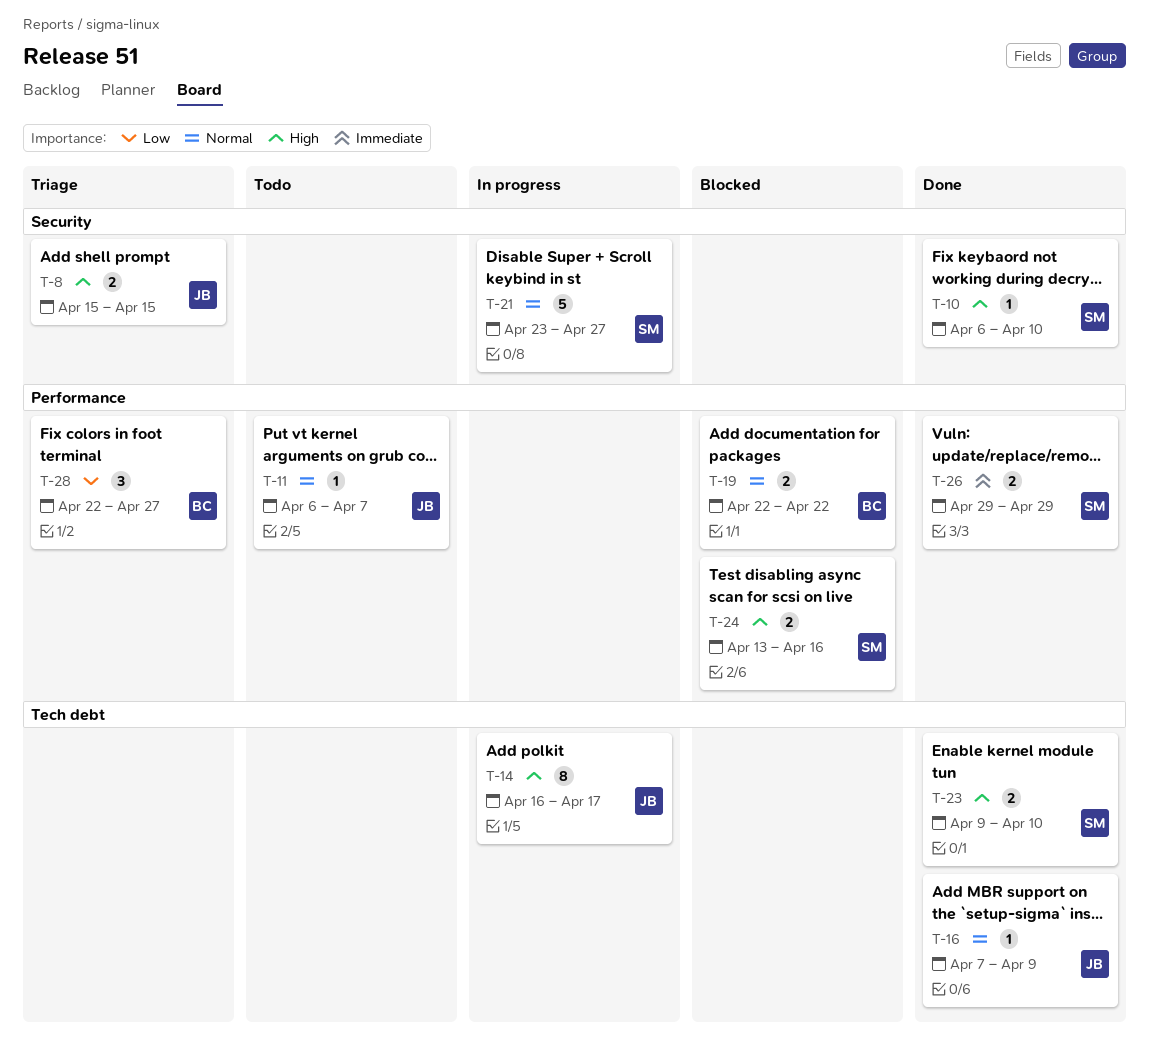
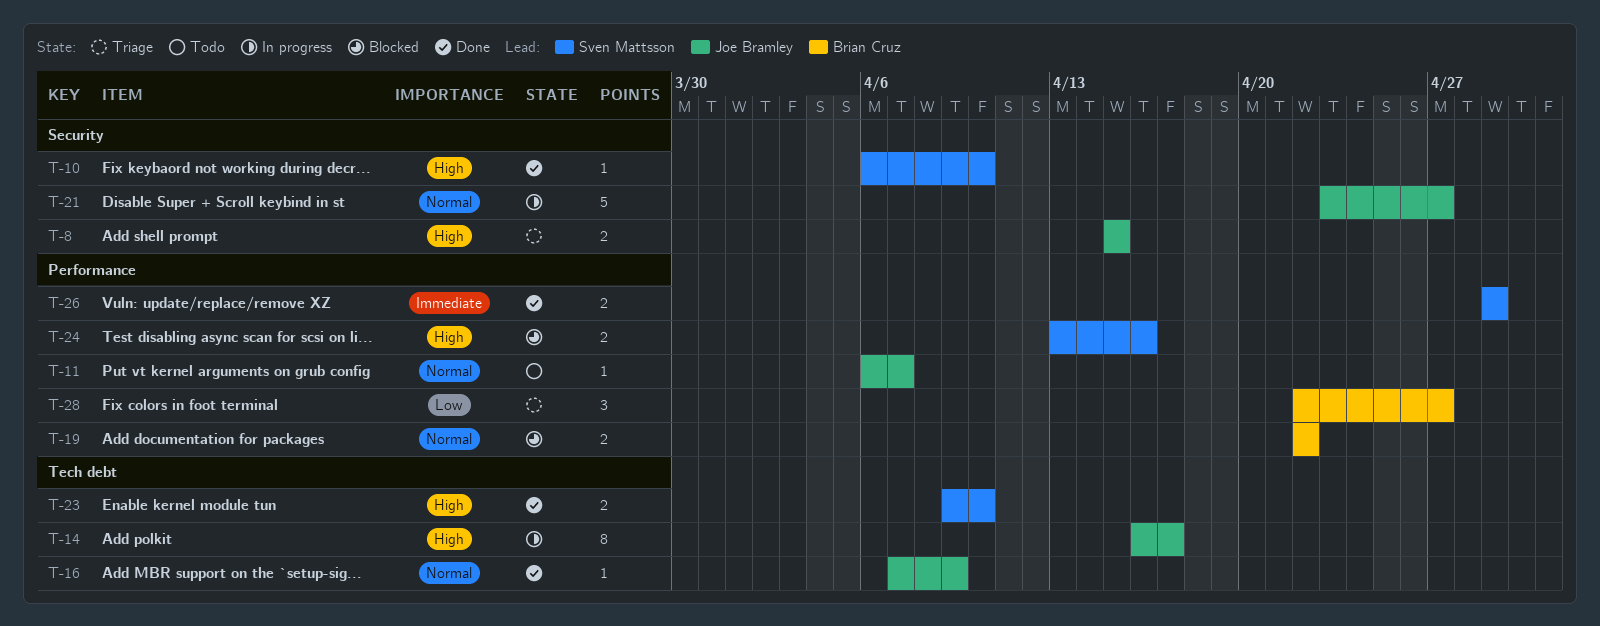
T-21, owner: Sven Mattsson -> Joe Bramley

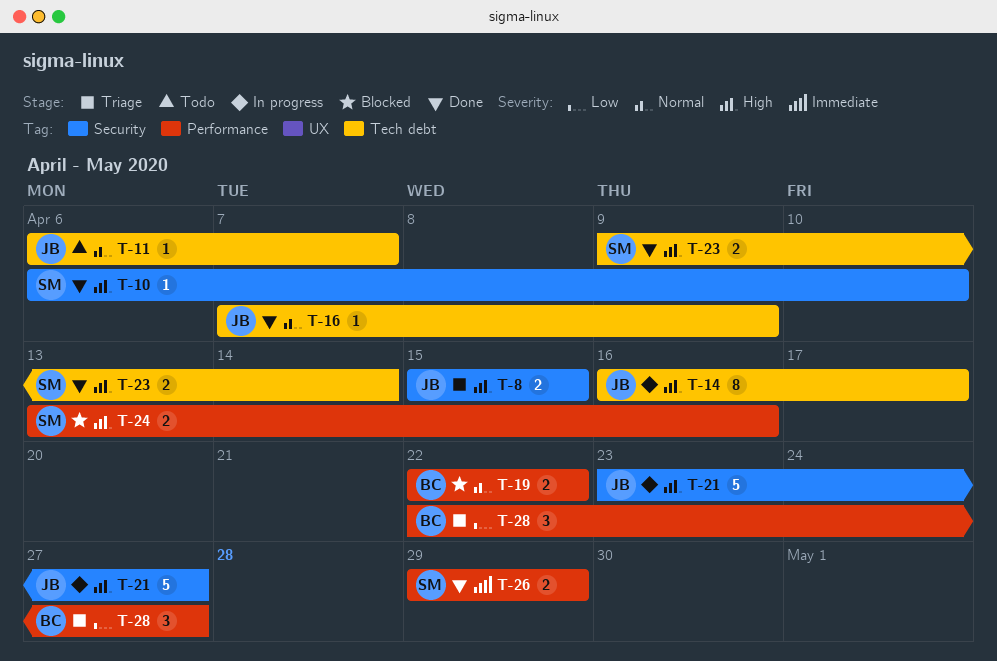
T-11, label: Performance -> Tech debt
T-21, priority: Normal -> High
T-23, due: Apr 10 -> Apr 14

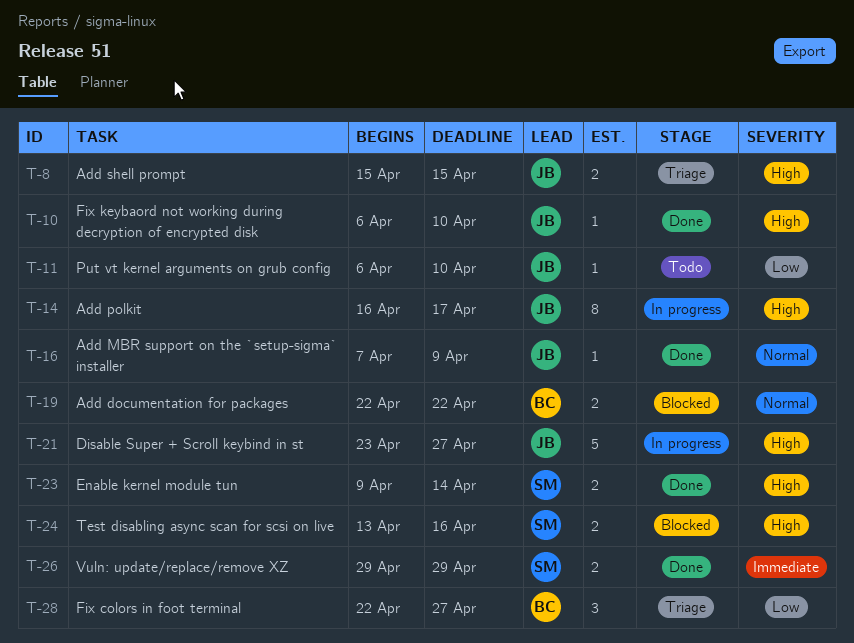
T-10, owner: SM -> JB
T-11, priority: Normal -> Low
T-11, due: Apr 7 -> Apr 10

